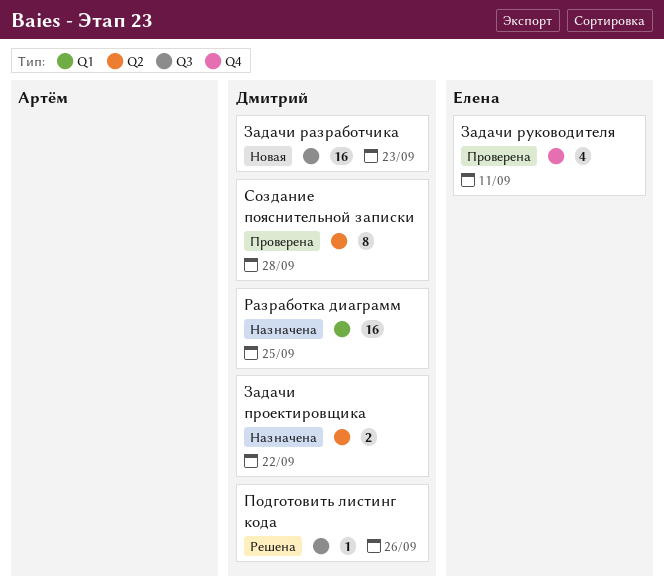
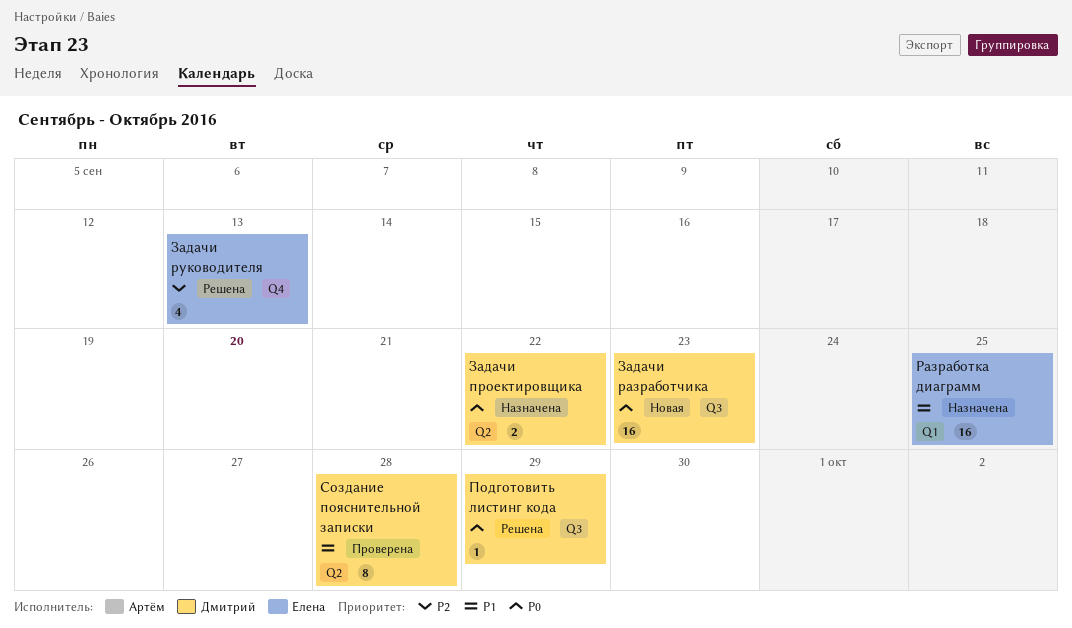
Задачи руководителя, status: Проверена -> Решена
Задачи руководителя, due: Sep 11 -> Sep 13
Подготовить листинг кода, due: Sep 26 -> Sep 29
Разработка диаграмм, owner: Дмитрий -> Елена

